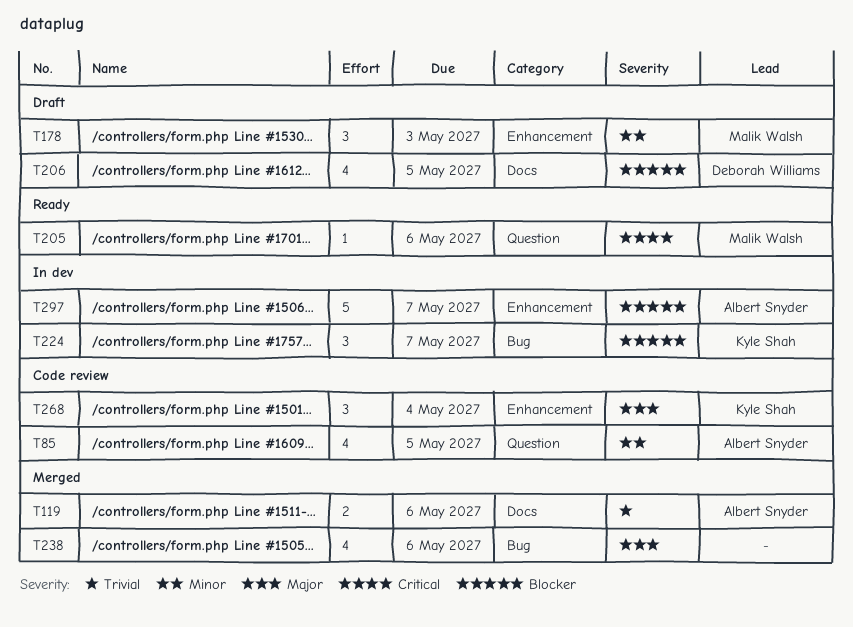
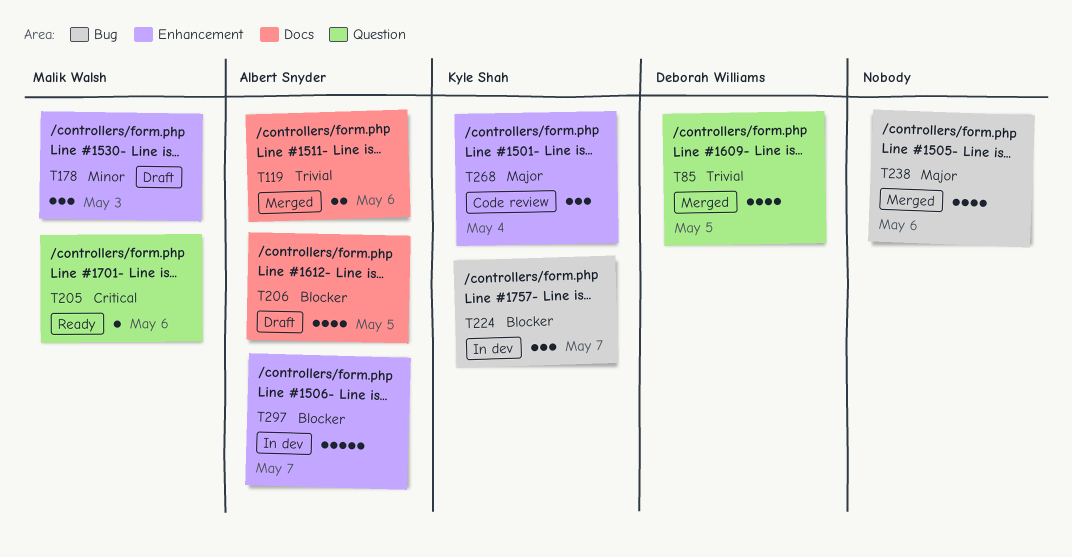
T85, status: Code review -> Merged
T85, owner: Albert Snyder -> Deborah Williams
T85, priority: Minor -> Trivial
T206, owner: Deborah Williams -> Albert Snyder

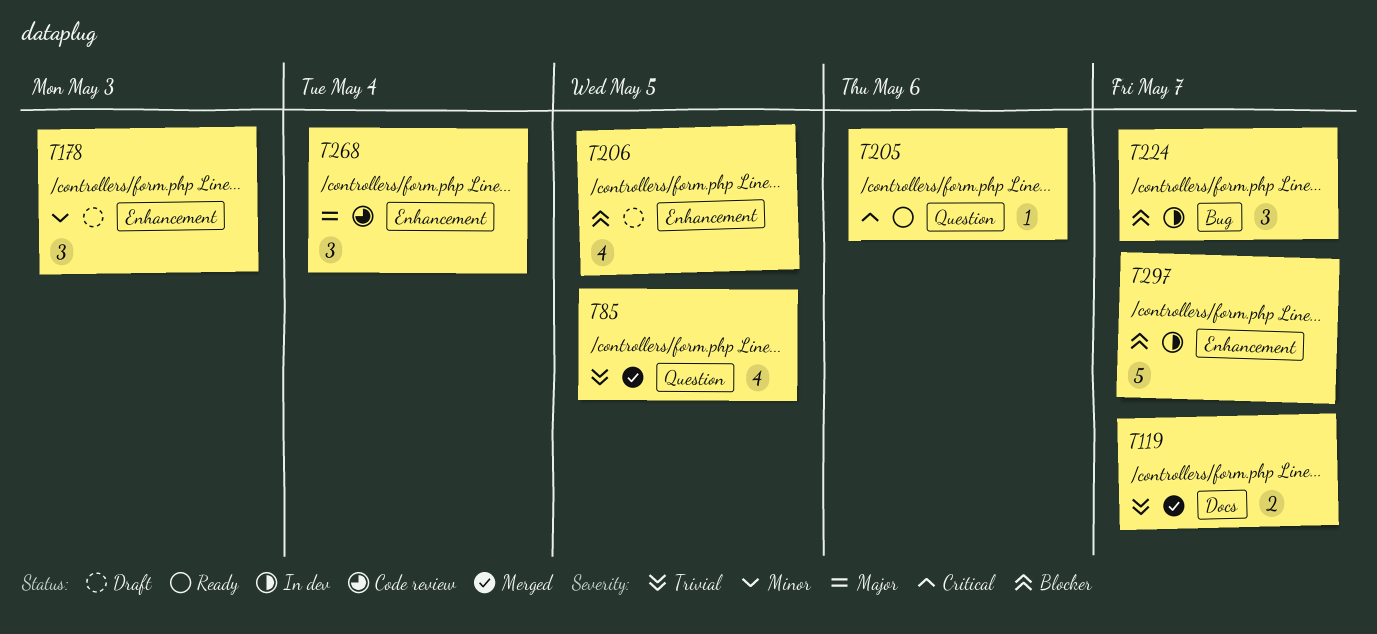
T119, due: May 6 -> May 7
T206, label: Docs -> Enhancement
T238: present -> none

